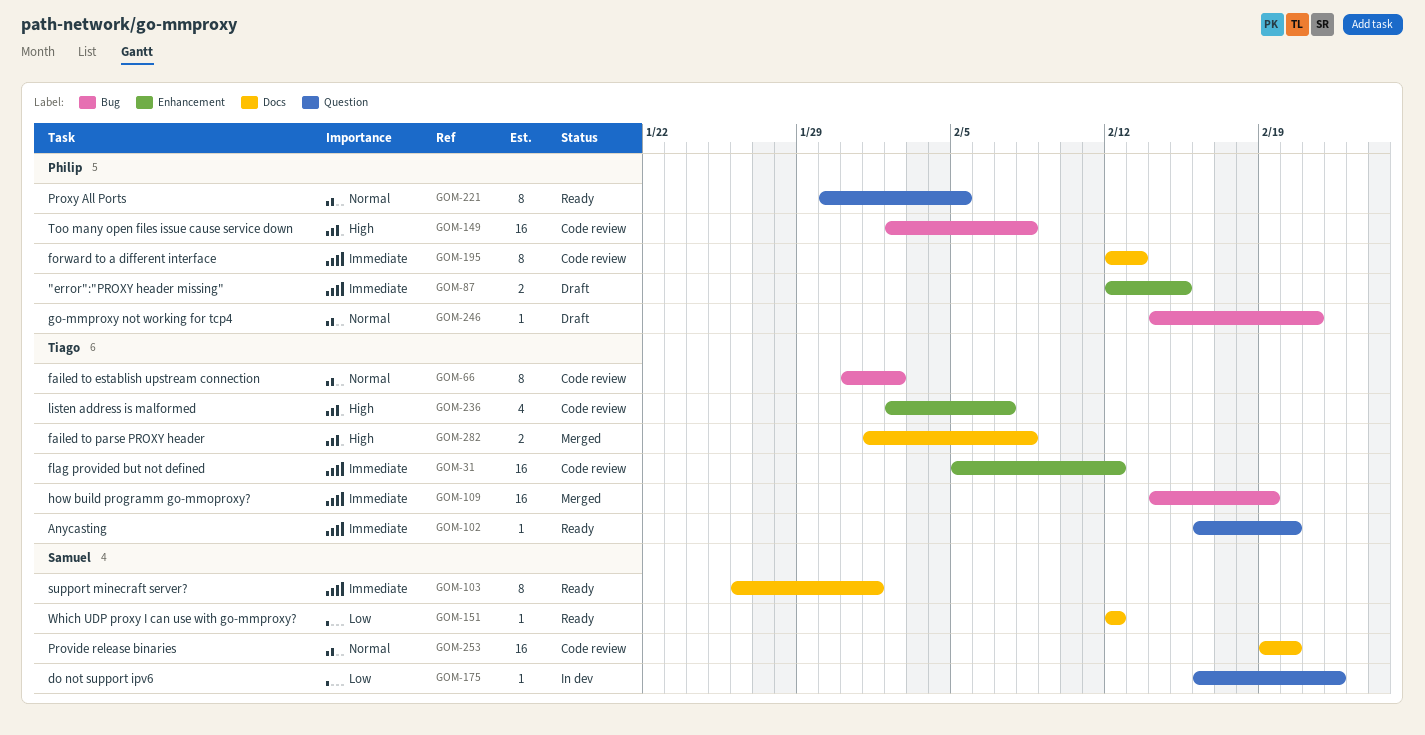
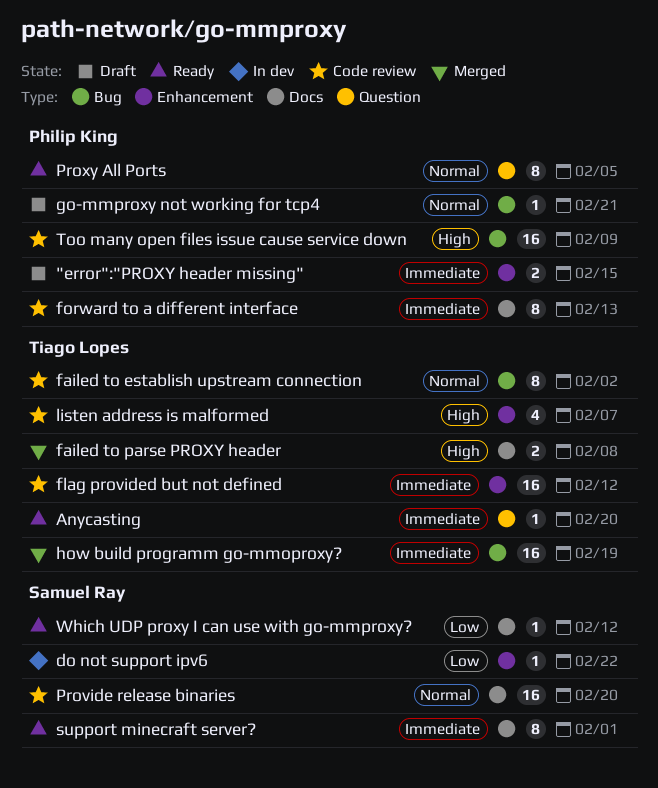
do not support ipv6, label: Question -> Enhancement
Too many open files issue cause service down, due: Feb 8 -> Feb 9

